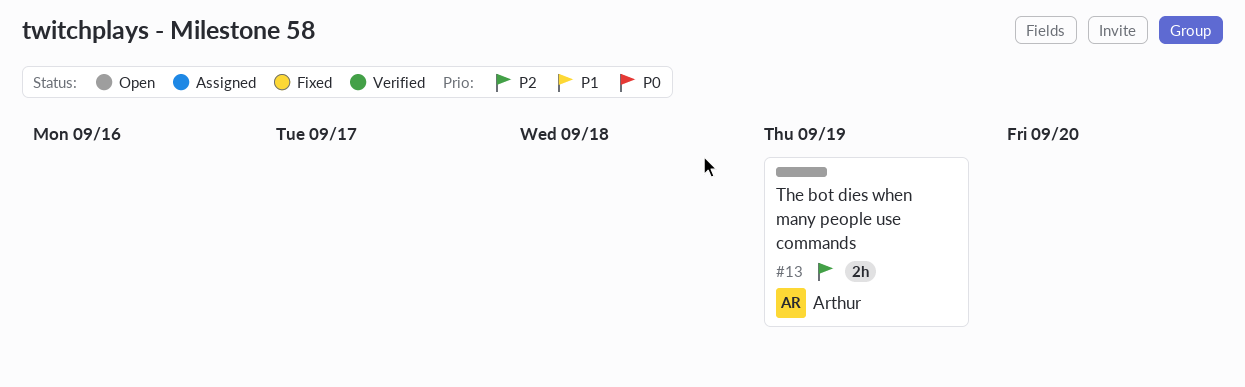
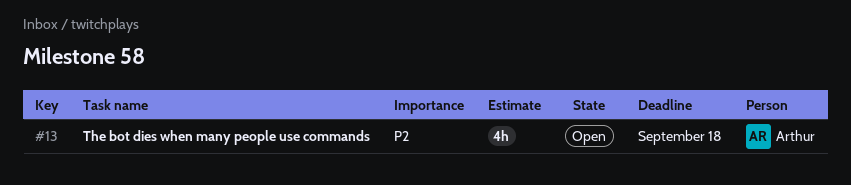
#13, estimate: 2h -> 4h
#13, due: Sep 19 -> Sep 18

